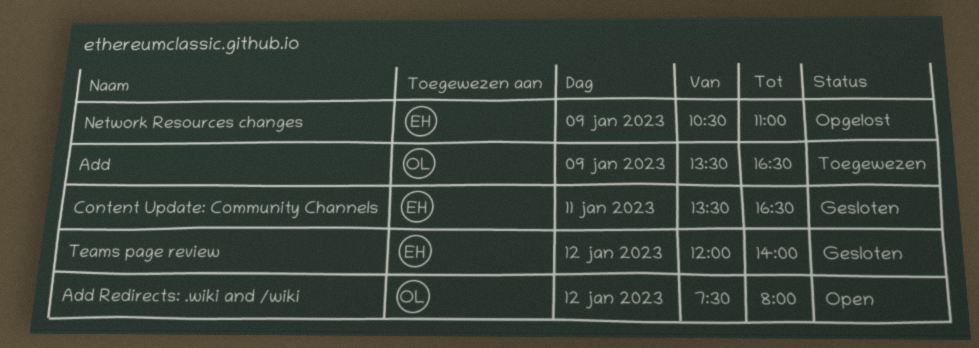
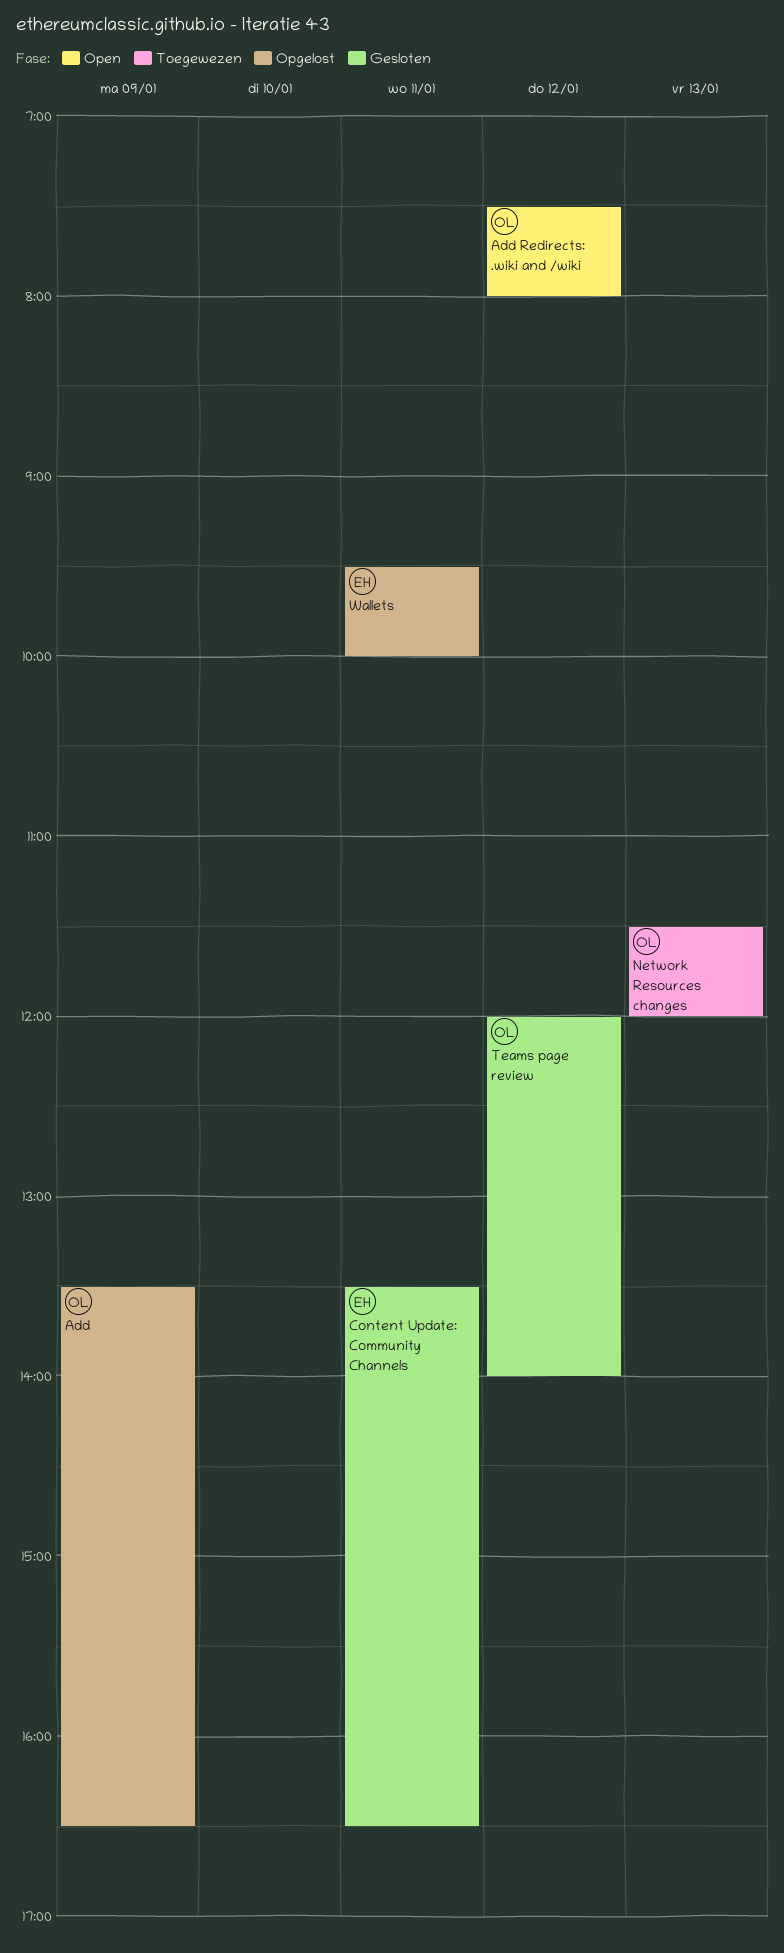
Add, status: Toegewezen -> Opgelost
Network Resources changes, status: Opgelost -> Toegewezen
Network Resources changes, owner: EH -> OL
Network Resources changes, day: Jan 9 -> Jan 13
Network Resources changes, begins: 10:30 -> 11:30
Network Resources changes, ends: 11:00 -> 12:00
Teams page review, owner: EH -> OL
Wallets: none -> present

